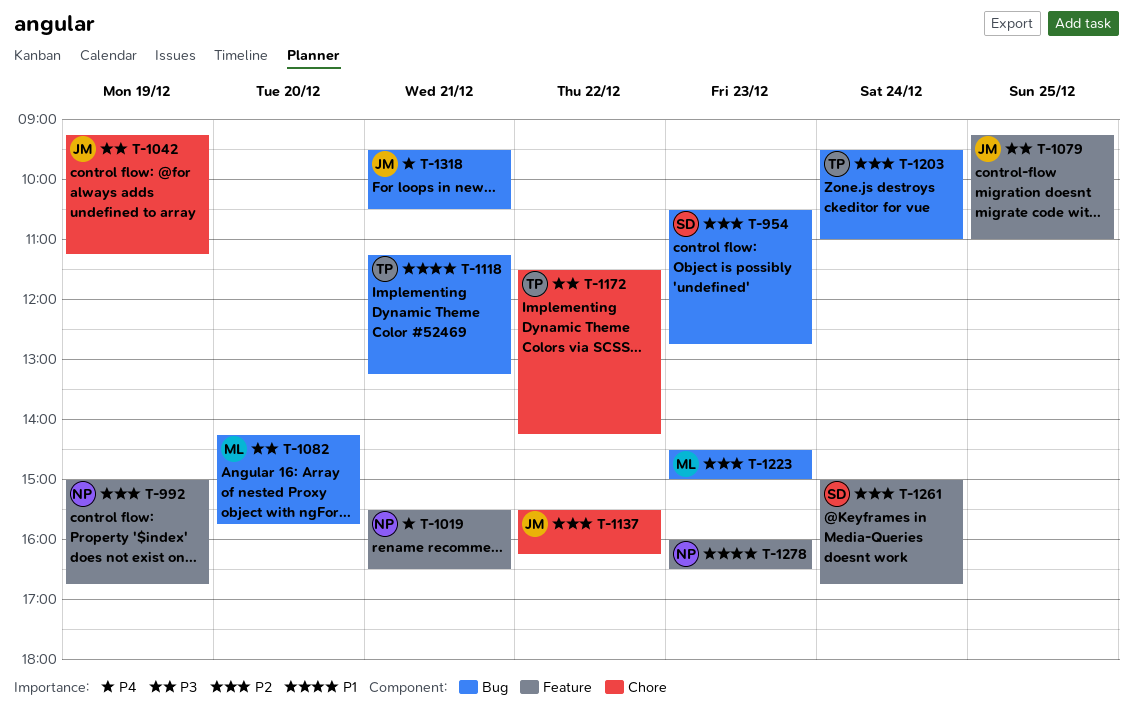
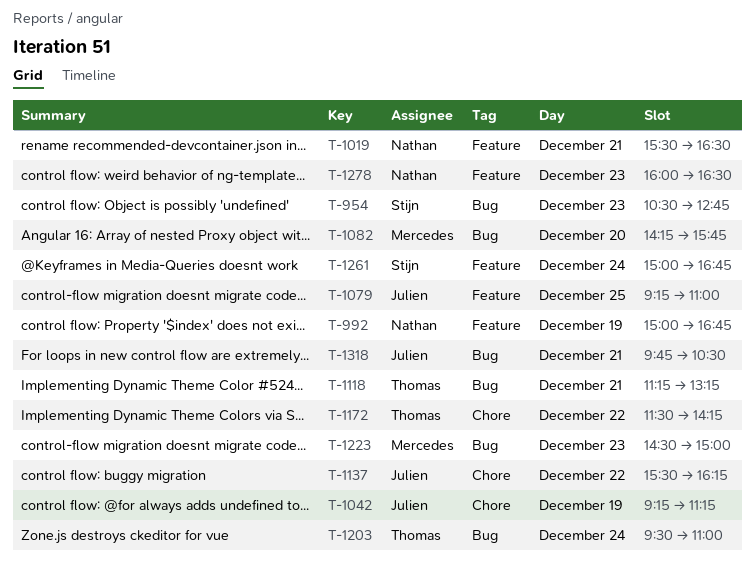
T-1318, begins: 09:30 -> 09:45

